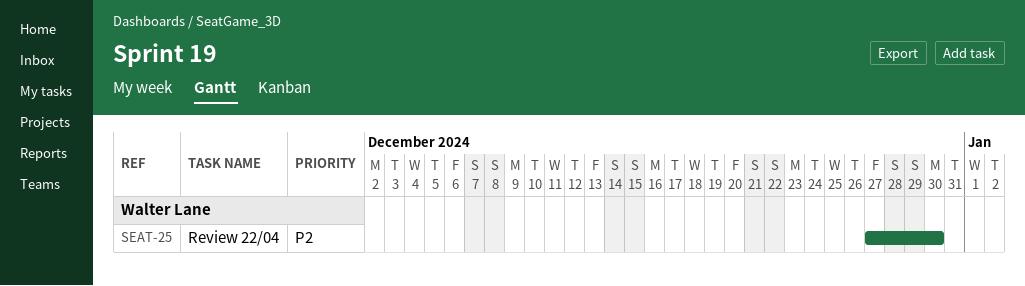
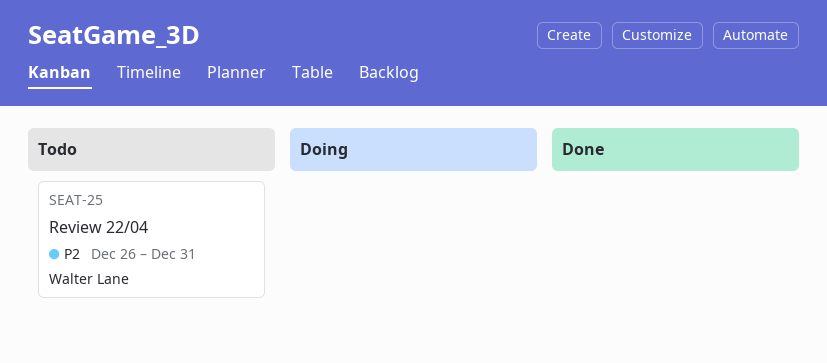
SEAT-25, start: Dec 27 -> Dec 26
SEAT-25, due: Dec 30 -> Dec 31

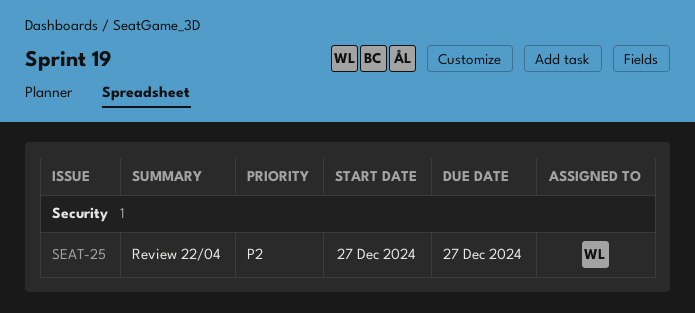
SEAT-25, start: Dec 26 -> Dec 27
SEAT-25, due: Dec 31 -> Dec 27

